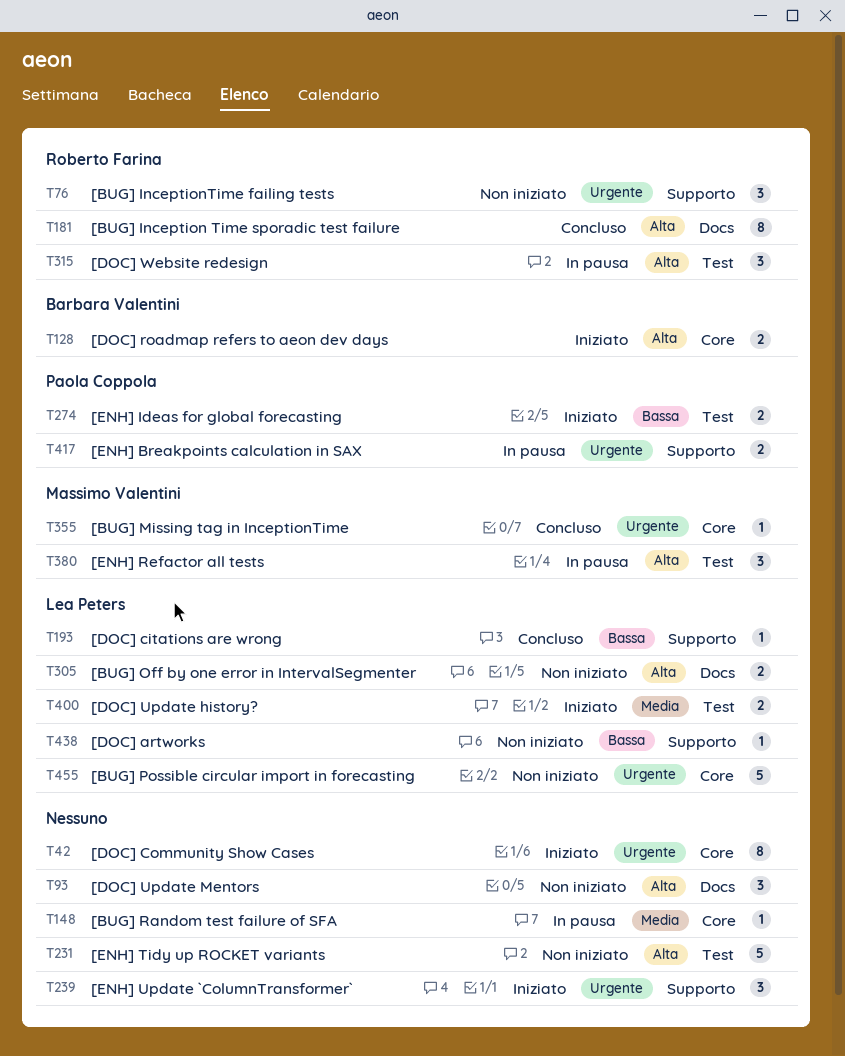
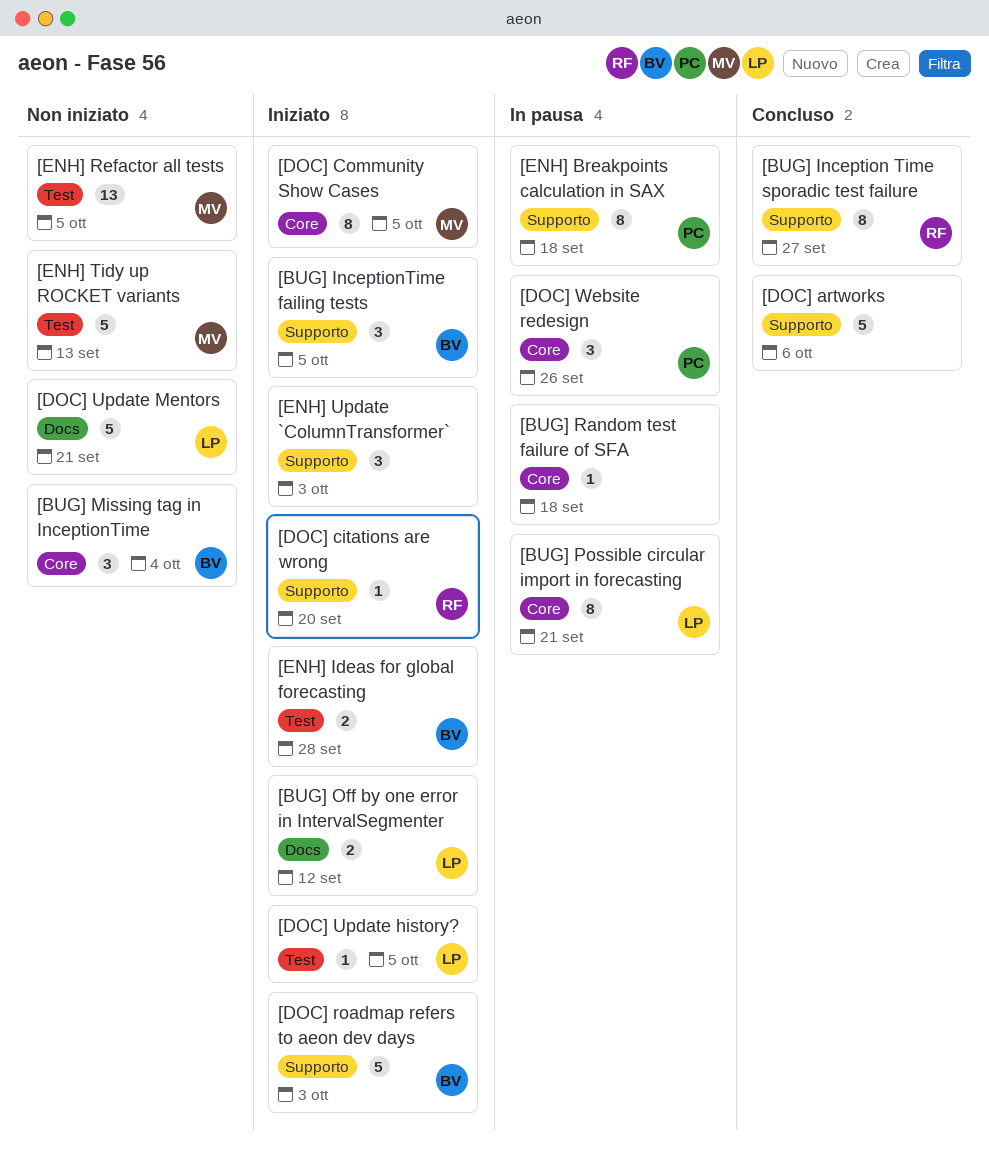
[BUG] Inception Time sporadic test failure, label: Docs -> Supporto
[BUG] InceptionTime failing tests, status: Non iniziato -> Iniziato
[BUG] InceptionTime failing tests, owner: Roberto Farina -> Barbara Valentini
[BUG] Missing tag in InceptionTime, status: Concluso -> Non iniziato
[BUG] Missing tag in InceptionTime, owner: Massimo Valentini -> Barbara Valentini
[BUG] Missing tag in InceptionTime, estimate: 1 -> 3
[BUG] Off by one error in IntervalSegmenter, status: Non iniziato -> Iniziato
[BUG] Possible circular import in forecasting, status: Non iniziato -> In pausa
[BUG] Possible circular import in forecasting, estimate: 5 -> 8
[DOC] artworks, status: Non iniziato -> Concluso
[DOC] artworks, owner: Lea Peters -> none
[DOC] artworks, estimate: 1 -> 5
[DOC] citations are wrong, status: Concluso -> Iniziato
[DOC] citations are wrong, owner: Lea Peters -> Roberto Farina
[DOC] Community Show Cases, owner: none -> Massimo Valentini
[DOC] roadmap refers to aeon dev days, label: Core -> Supporto
[DOC] roadmap refers to aeon dev days, estimate: 2 -> 5
[DOC] Update history?, estimate: 2 -> 1
[DOC] Update Mentors, owner: none -> Lea Peters
[DOC] Update Mentors, estimate: 3 -> 5
[DOC] Website redesign, owner: Roberto Farina -> Paola Coppola
[DOC] Website redesign, label: Test -> Core
[ENH] Breakpoints calculation in SAX, estimate: 2 -> 8
[ENH] Ideas for global forecasting, owner: Paola Coppola -> Barbara Valentini
[ENH] Refactor all tests, status: In pausa -> Non iniziato
[ENH] Refactor all tests, estimate: 3 -> 13
[ENH] Tidy up ROCKET variants, owner: none -> Massimo Valentini

